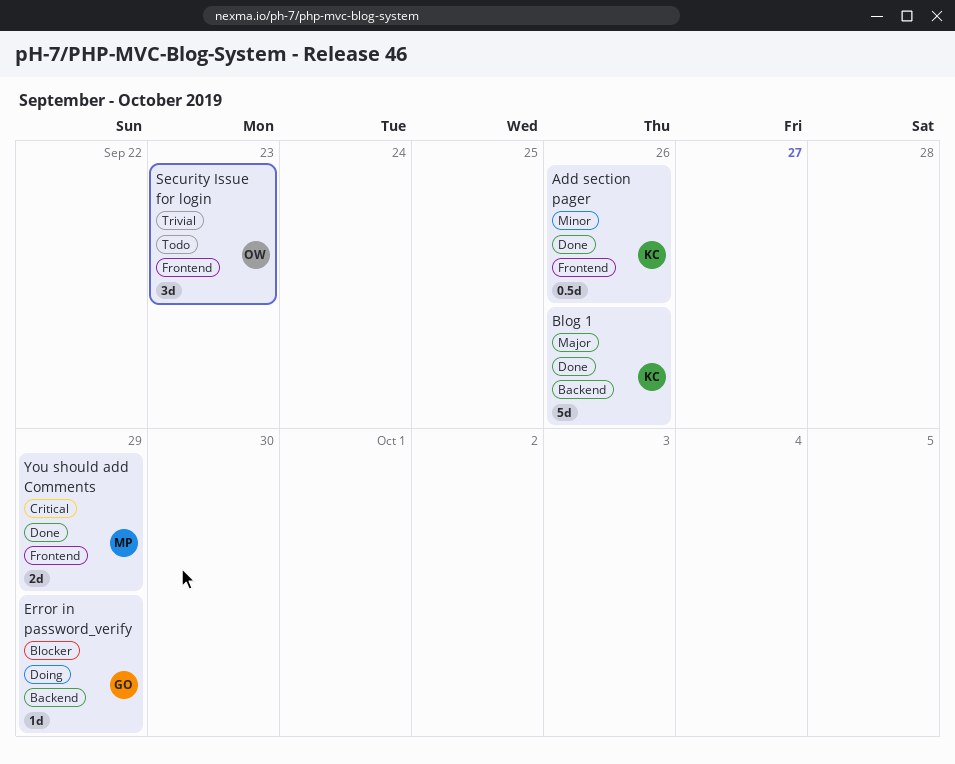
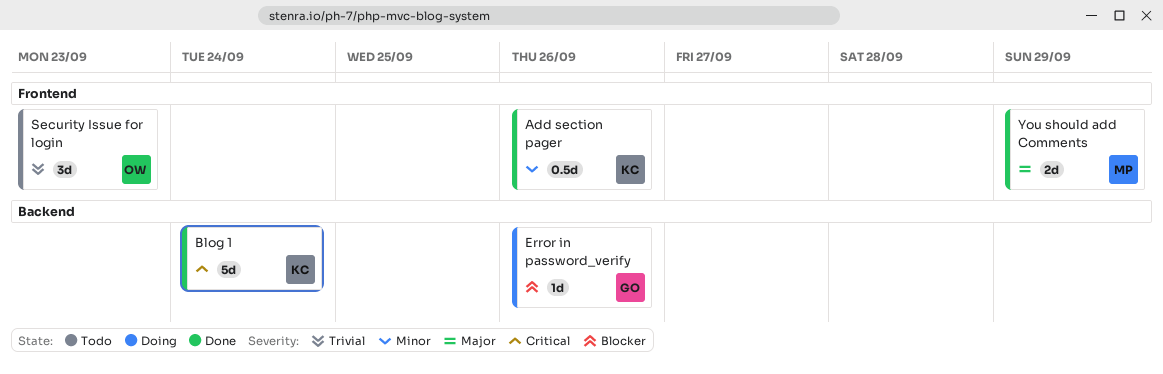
Blog 1, priority: Major -> Critical
Blog 1, due: Sep 26 -> Sep 24
Error in password_verify, due: Sep 29 -> Sep 26
You should add Comments, priority: Critical -> Major

